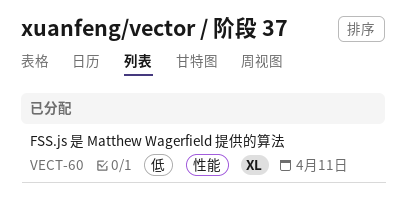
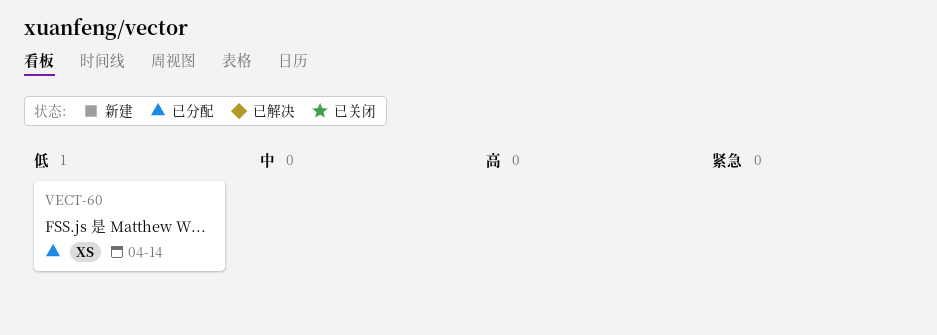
VECT-60, estimate: XL -> XS
VECT-60, due: Apr 11 -> Apr 14

